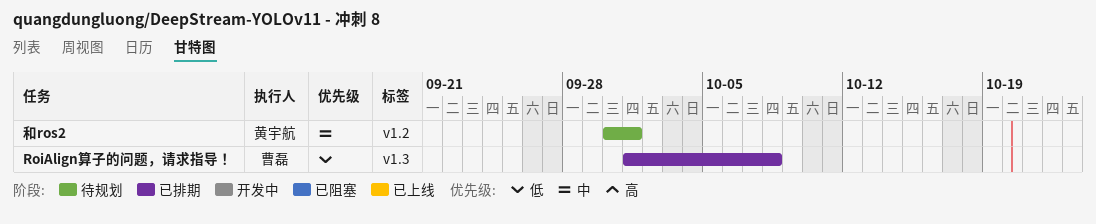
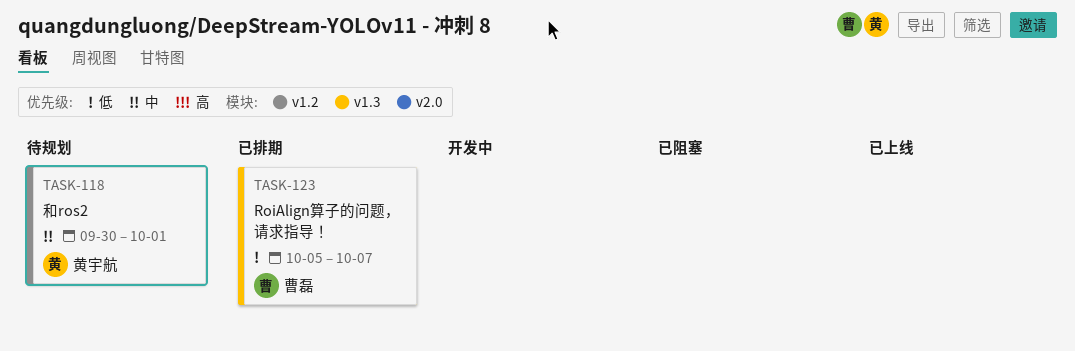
RoiAlign算子的问题，请求指导！, start: Oct 1 -> Oct 5
RoiAlign算子的问题，请求指导！, due: Oct 8 -> Oct 7

